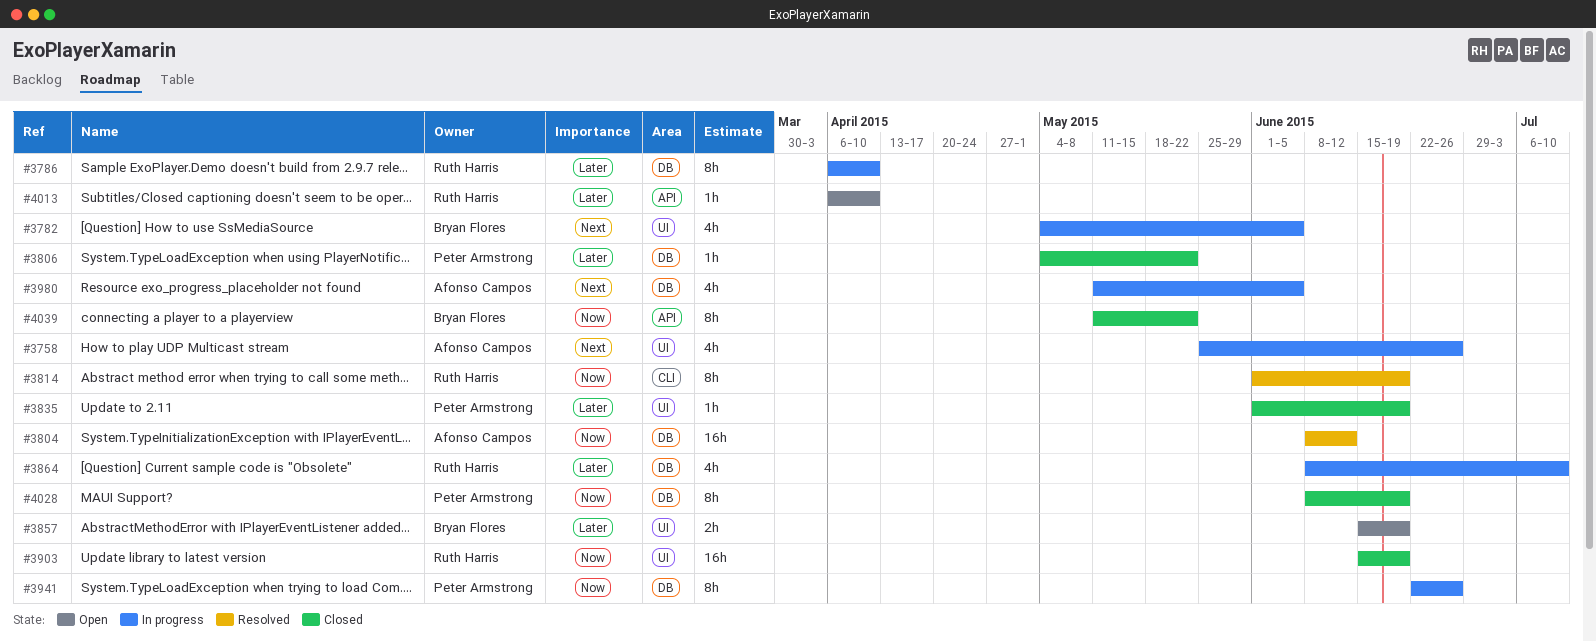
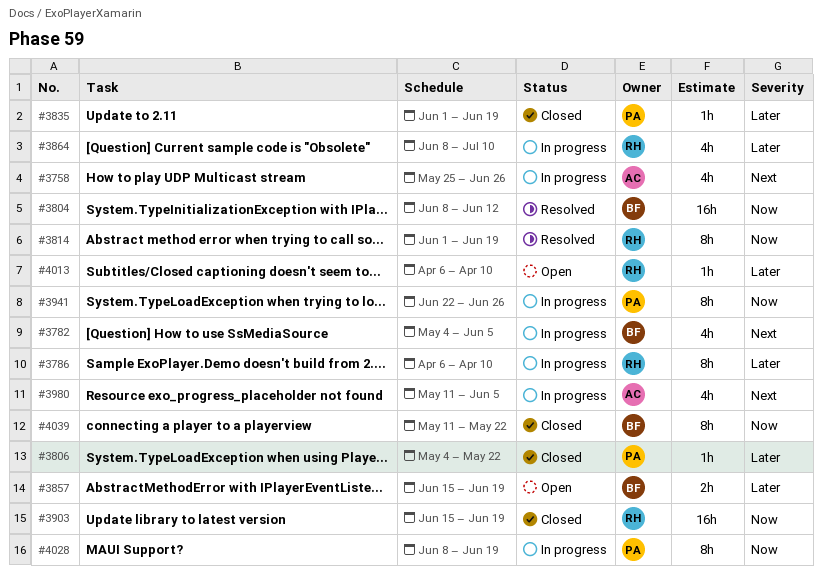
#3804, owner: Afonso Campos -> Bryan Flores
#4028, status: Closed -> In progress

